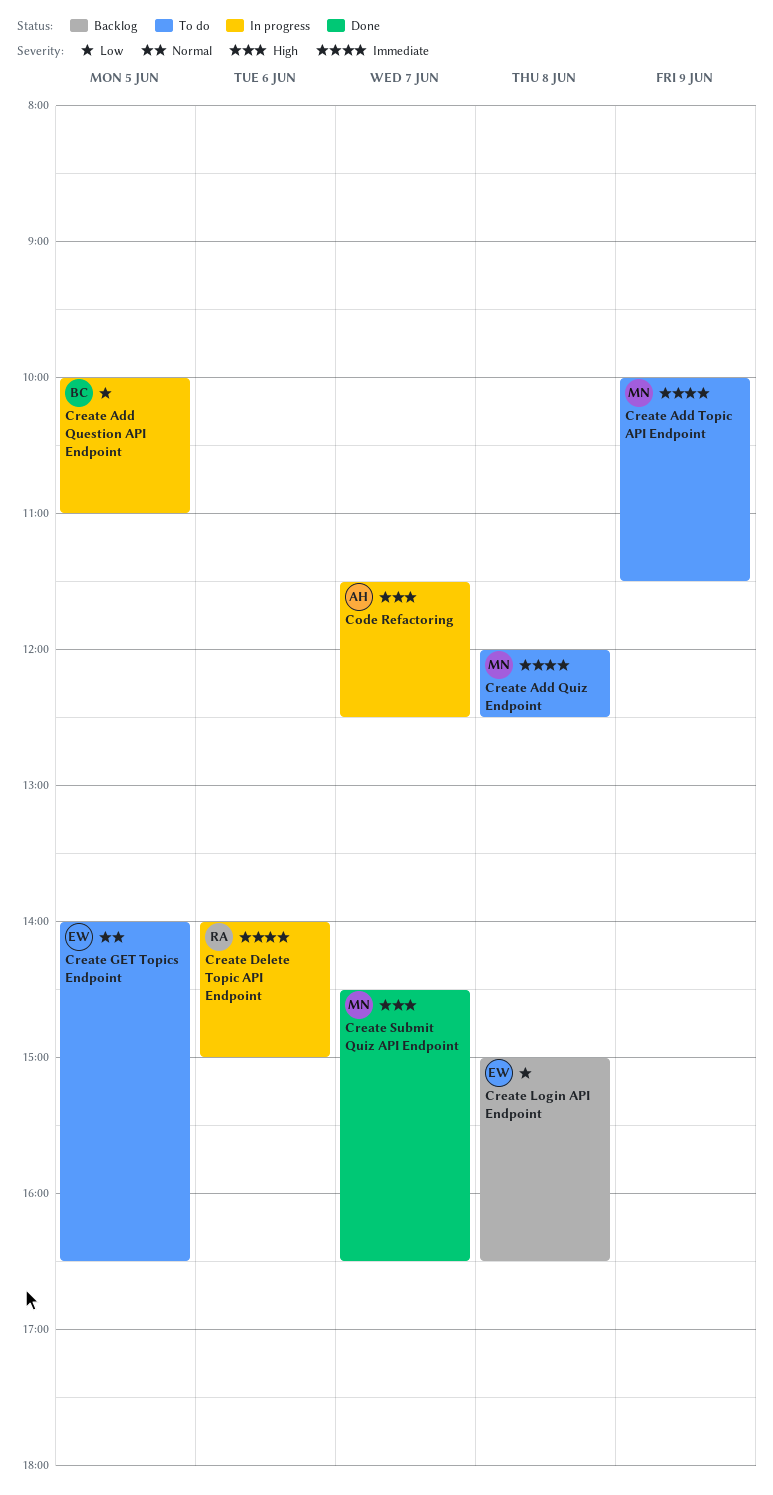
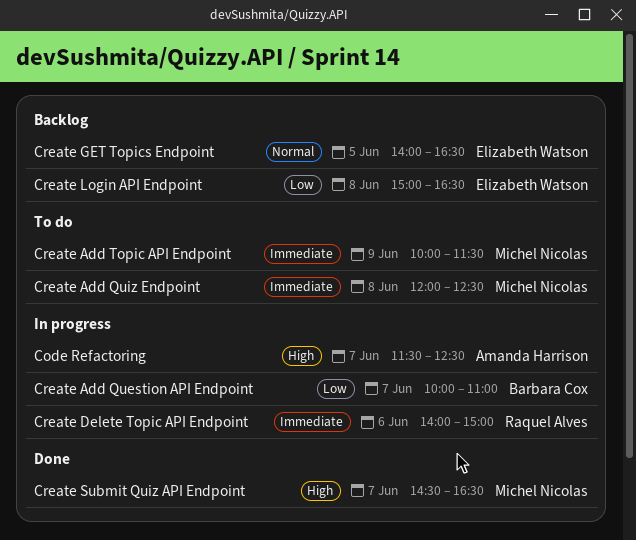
Create Add Question API Endpoint, day: Jun 5 -> Jun 7
Create GET Topics Endpoint, status: To do -> Backlog

